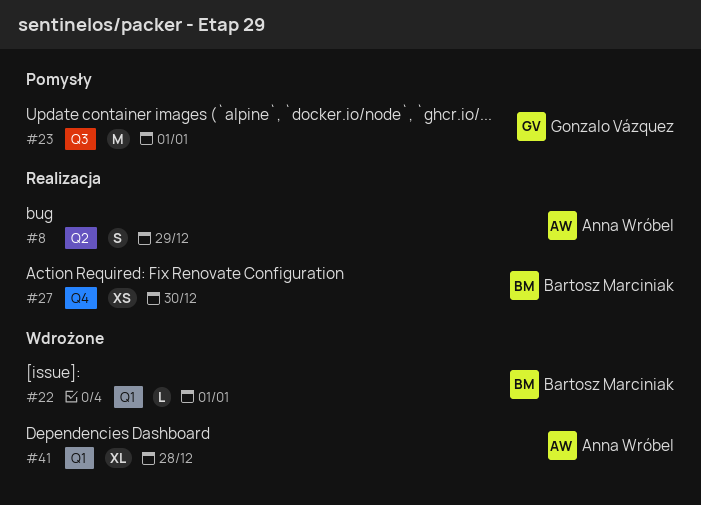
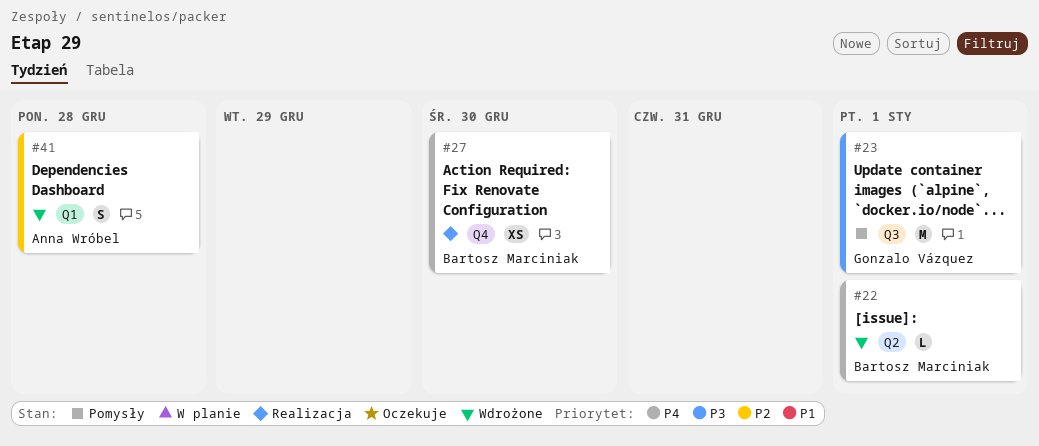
#8: present -> none
#22, label: Q1 -> Q2
#41, estimate: XL -> S

